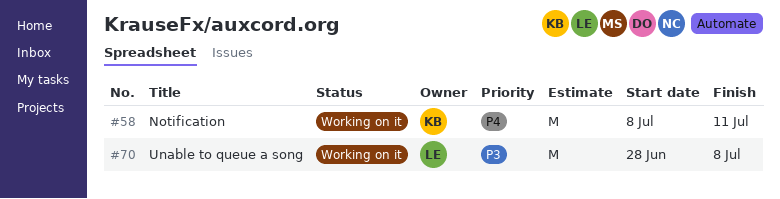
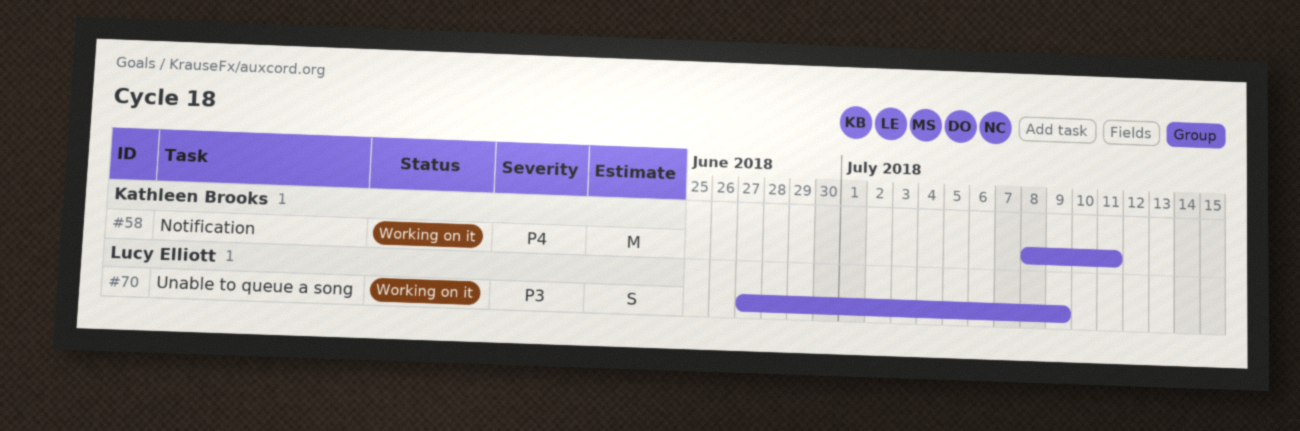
#70, estimate: M -> S
#70, start: Jun 28 -> Jun 27
#70, due: Jul 8 -> Jul 9

